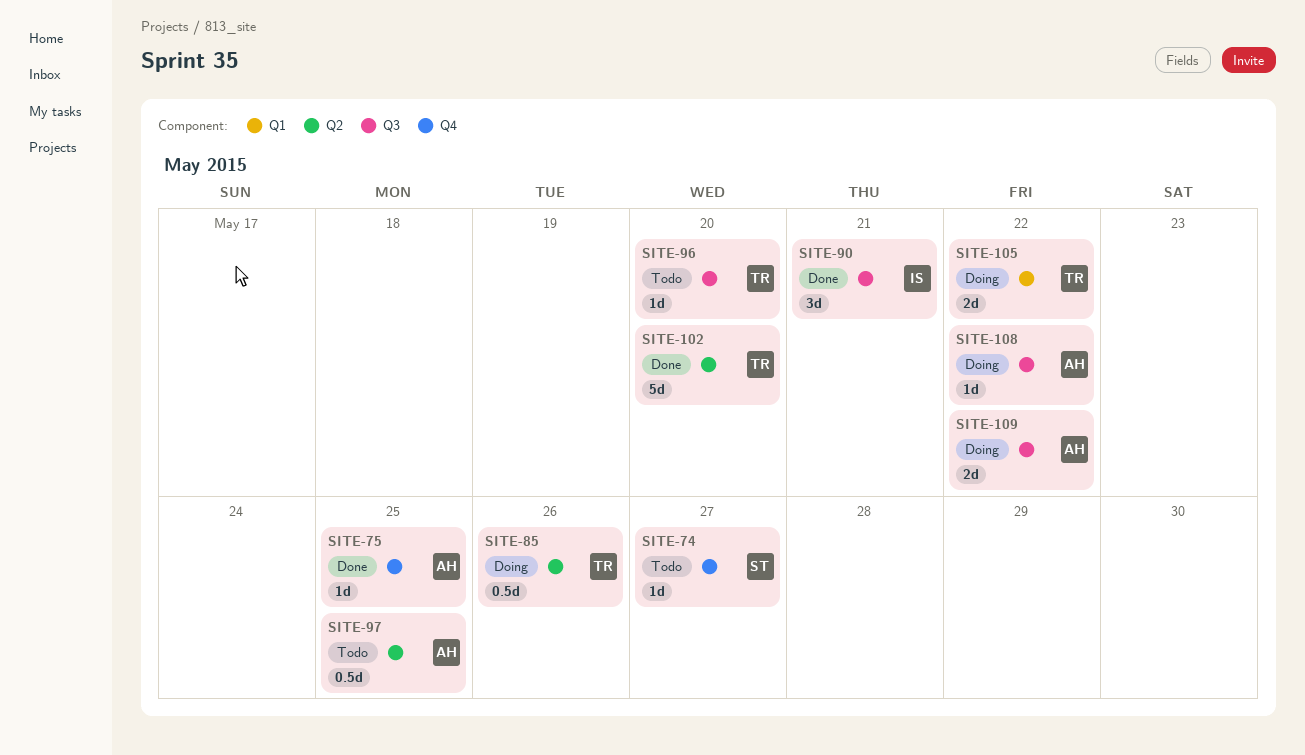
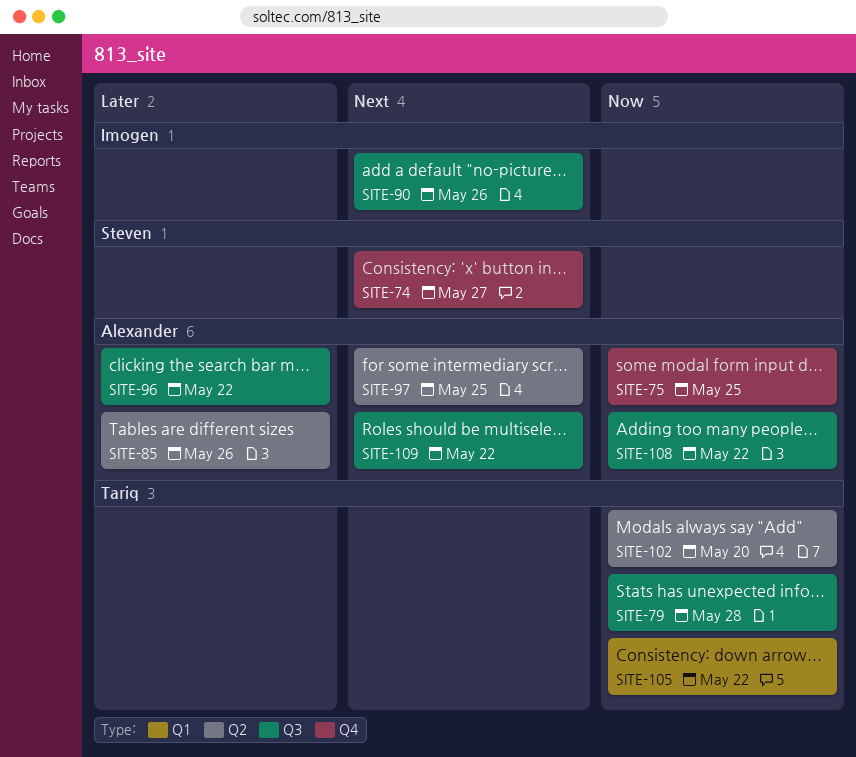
SITE-79: none -> present
SITE-85, owner: Tariq -> Alexander
SITE-90, due: May 21 -> May 26
SITE-96, owner: Tariq -> Alexander
SITE-96, due: May 20 -> May 22

